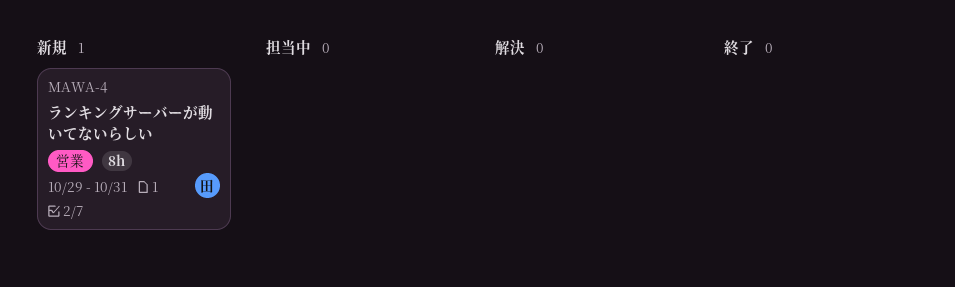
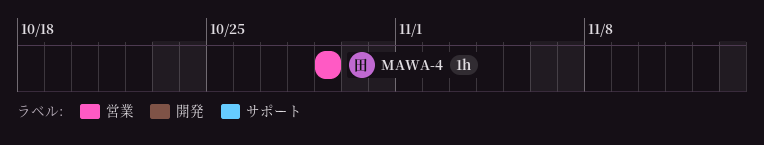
MAWA-4, estimate: 8h -> 1h
MAWA-4, due: Oct 31 -> Oct 29

